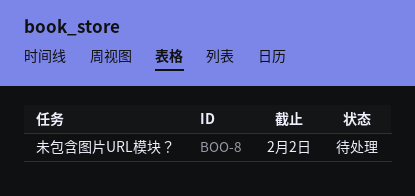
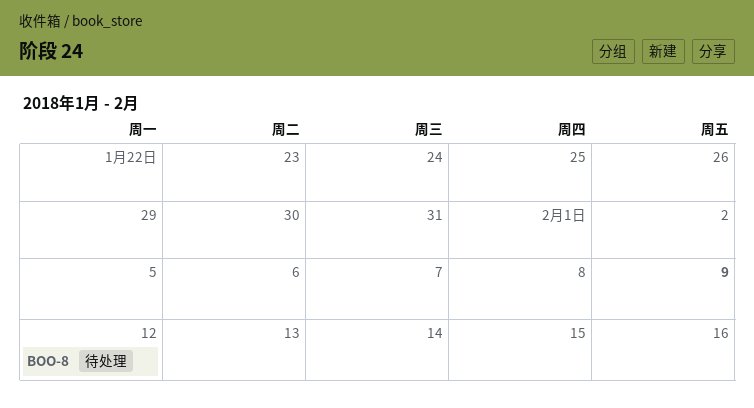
BOO-8, due: Feb 2 -> Feb 12

